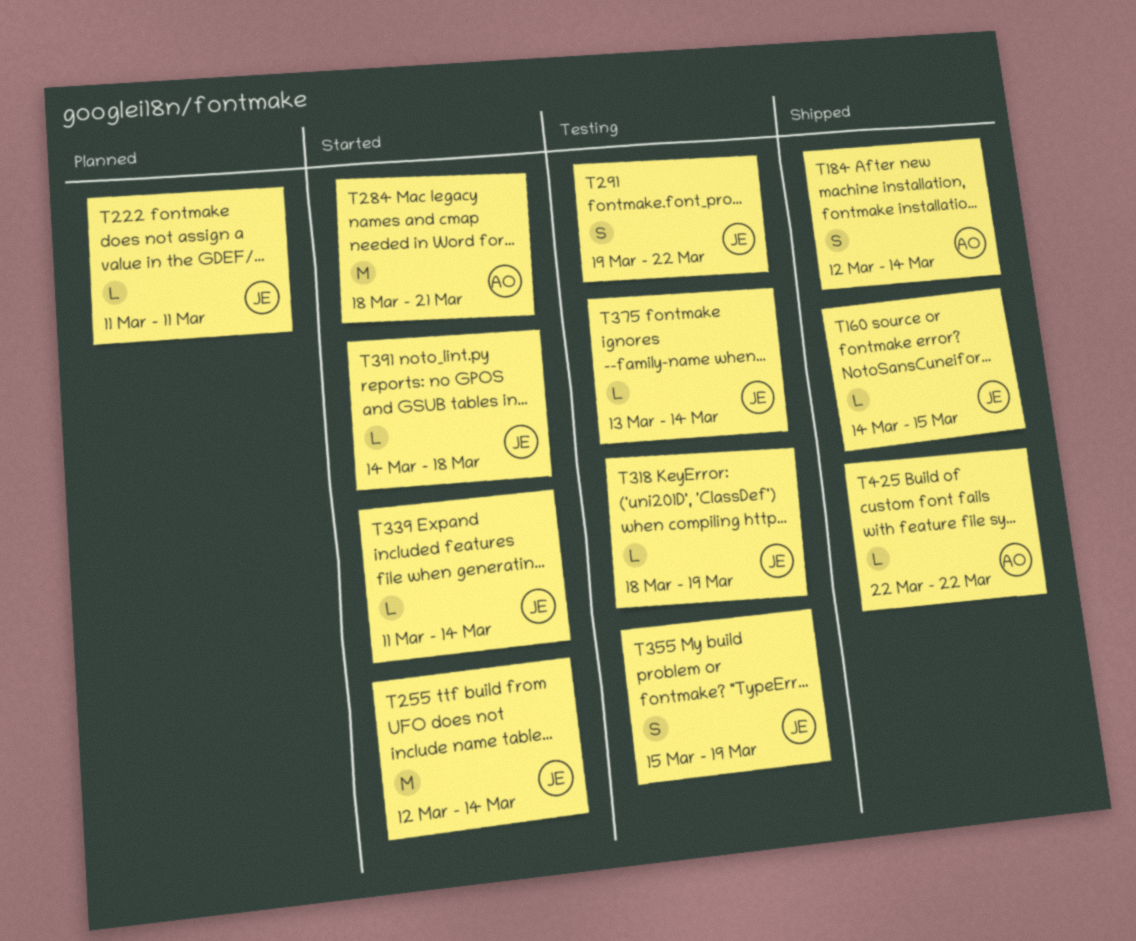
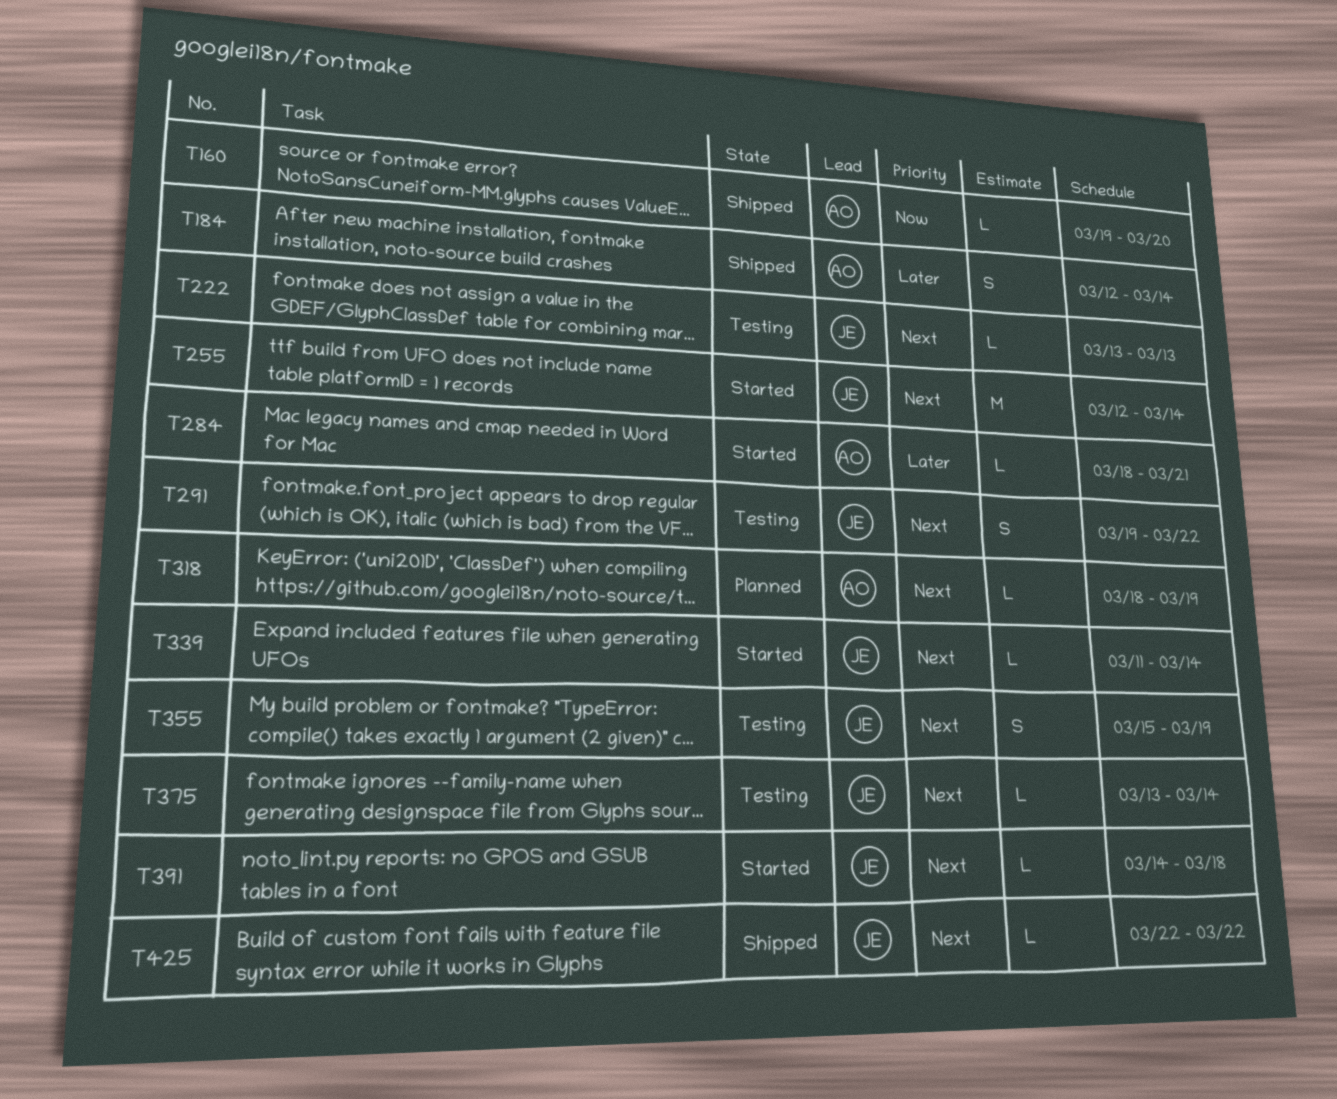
T160, owner: JE -> AO
T160, start: Mar 14 -> Mar 19
T160, due: Mar 15 -> Mar 20
T222, status: Planned -> Testing
T222, start: Mar 11 -> Mar 13
T222, due: Mar 11 -> Mar 13
T284, estimate: M -> L
T318, status: Testing -> Planned
T318, owner: JE -> AO
T425, owner: AO -> JE

